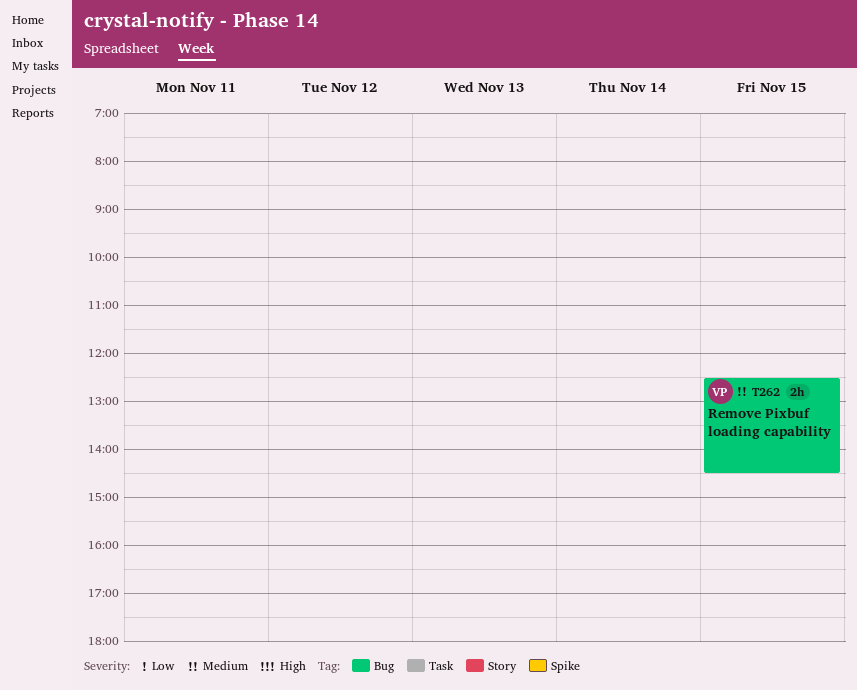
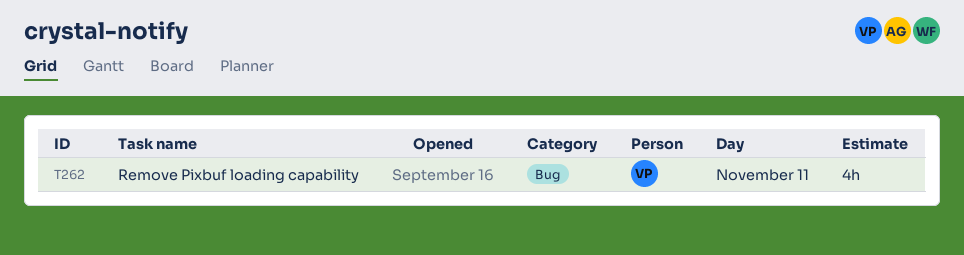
T262, estimate: 2h -> 4h
T262, day: Nov 15 -> Nov 11

